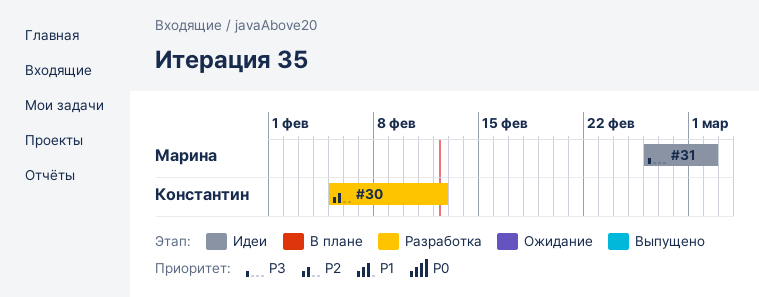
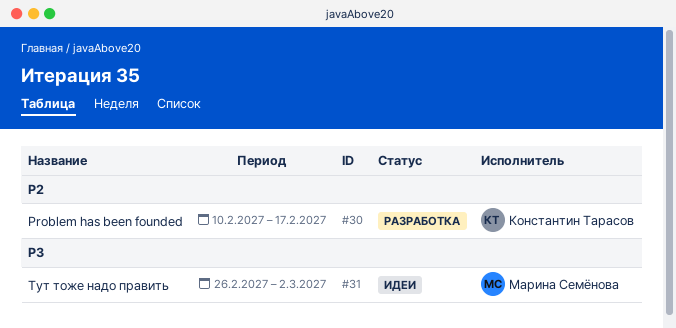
#30, start: Feb 5 -> Feb 10
#30, due: Feb 12 -> Feb 17

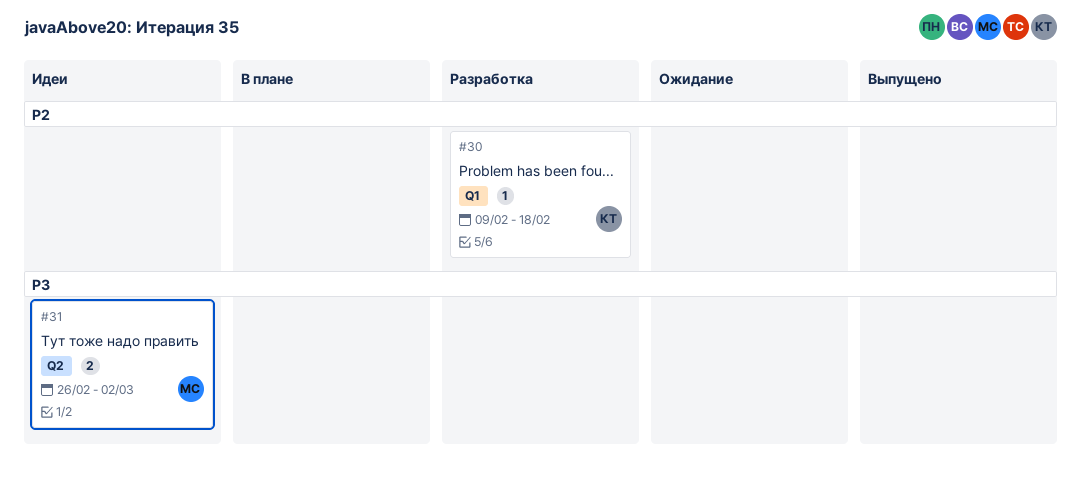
#30, start: Feb 10 -> Feb 9
#30, due: Feb 17 -> Feb 18

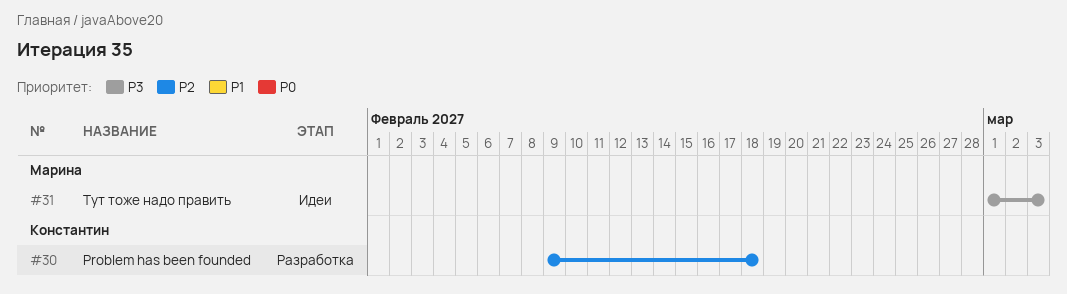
#31, start: Feb 26 -> Mar 1
#31, due: Mar 2 -> Mar 3

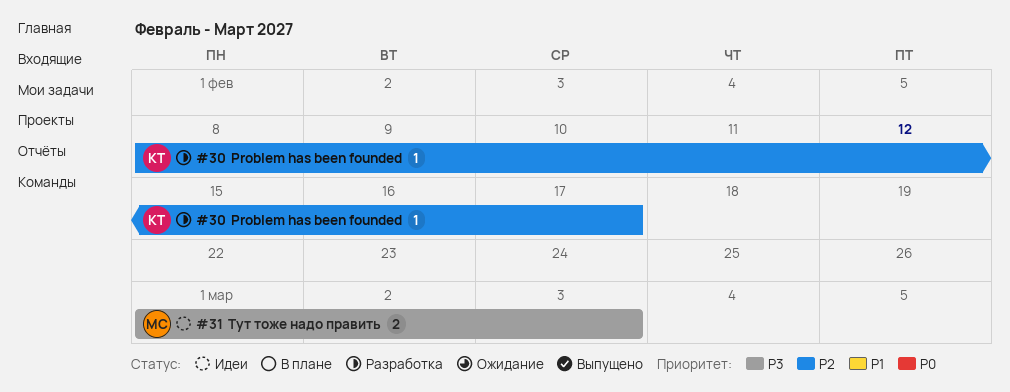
#30, start: Feb 9 -> Feb 8
#30, due: Feb 18 -> Feb 17

